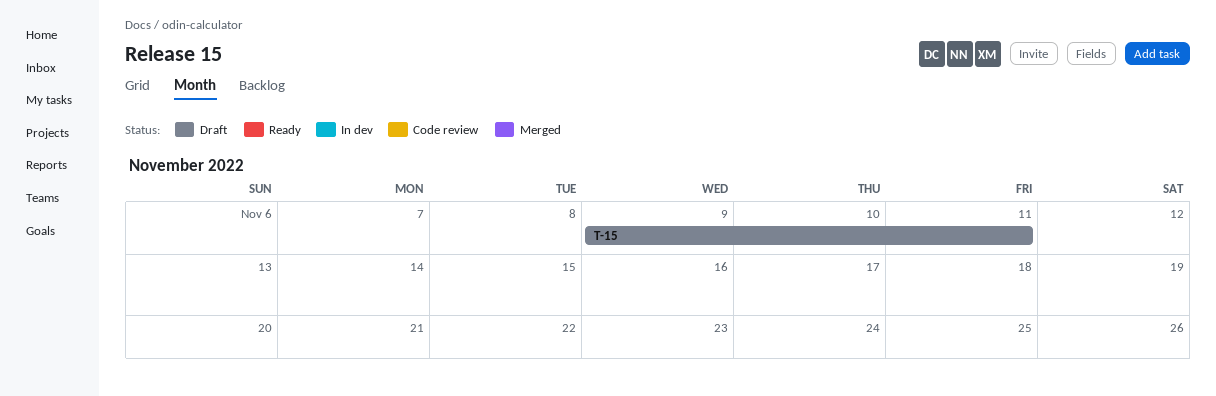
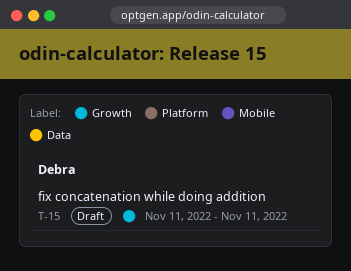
T-15, start: Nov 9 -> Nov 11

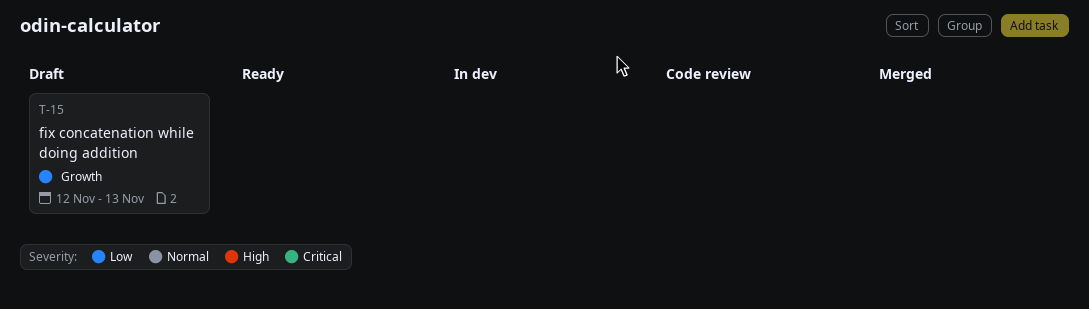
T-15, start: Nov 11 -> Nov 12
T-15, due: Nov 11 -> Nov 13

